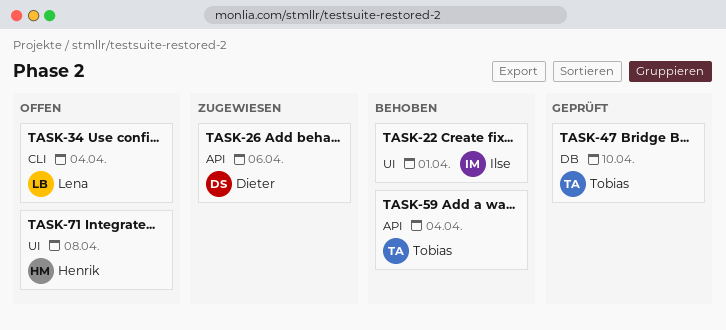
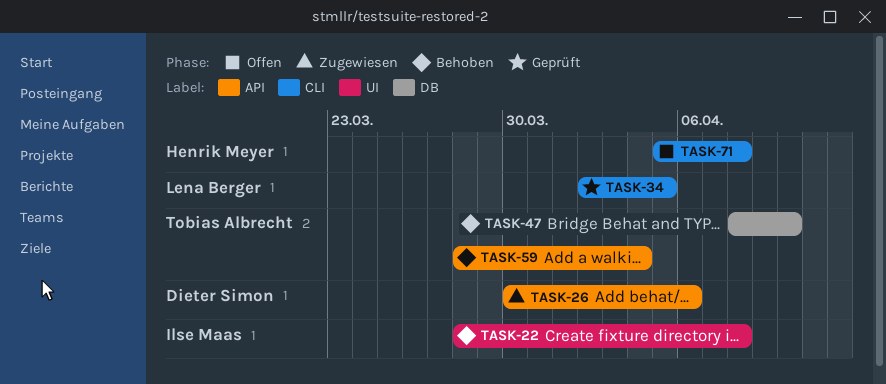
TASK-22, due: Apr 1 -> Apr 8
TASK-34, status: Offen -> Geprüft
TASK-34, due: Apr 4 -> Apr 5
TASK-47, status: Geprüft -> Behoben
TASK-71, label: UI -> CLI

